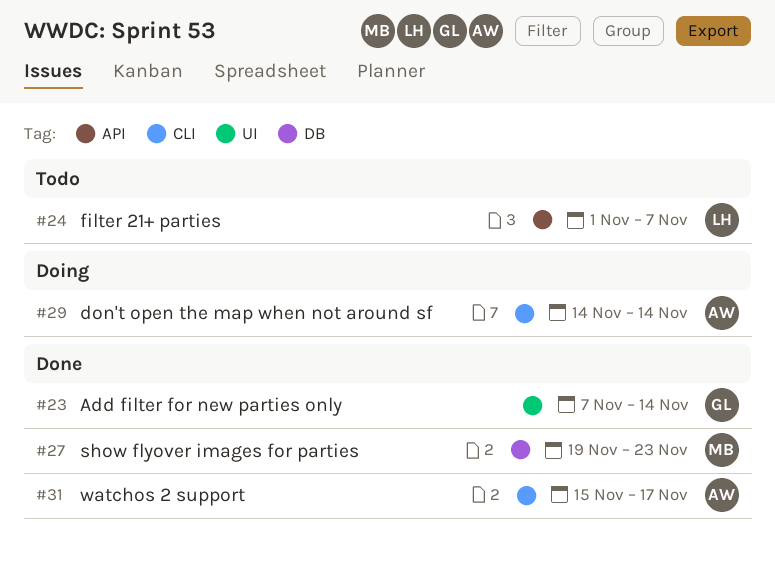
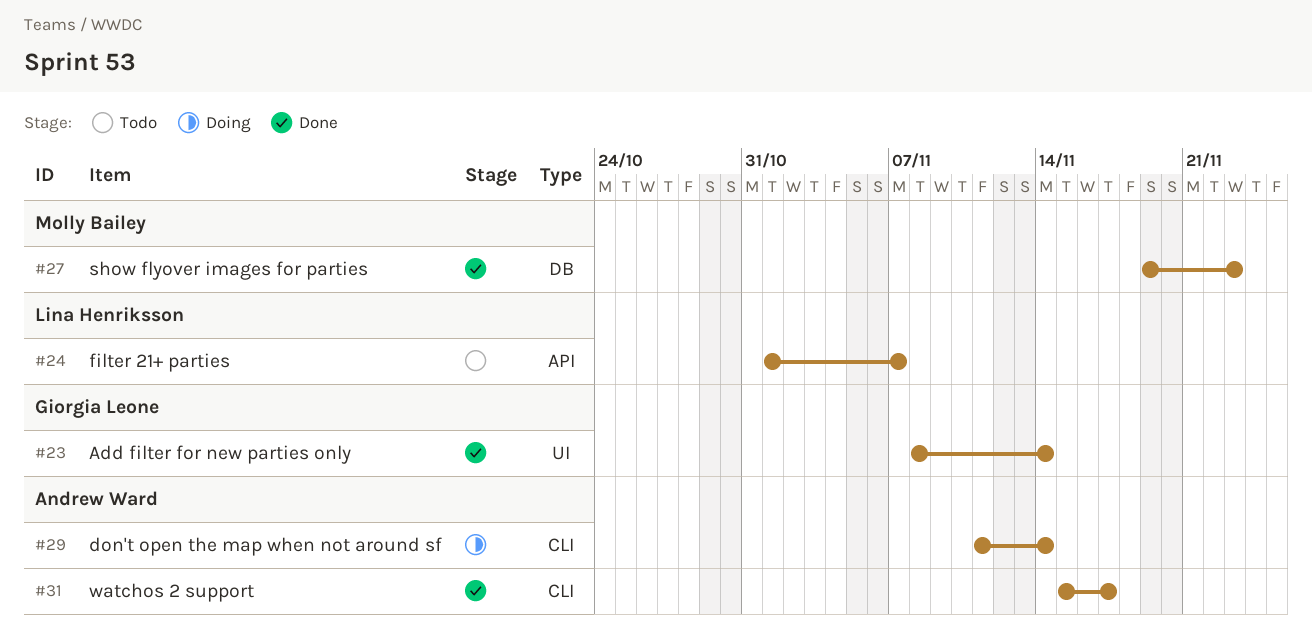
#23, start: Nov 7 -> Nov 8
#29, start: Nov 14 -> Nov 11

